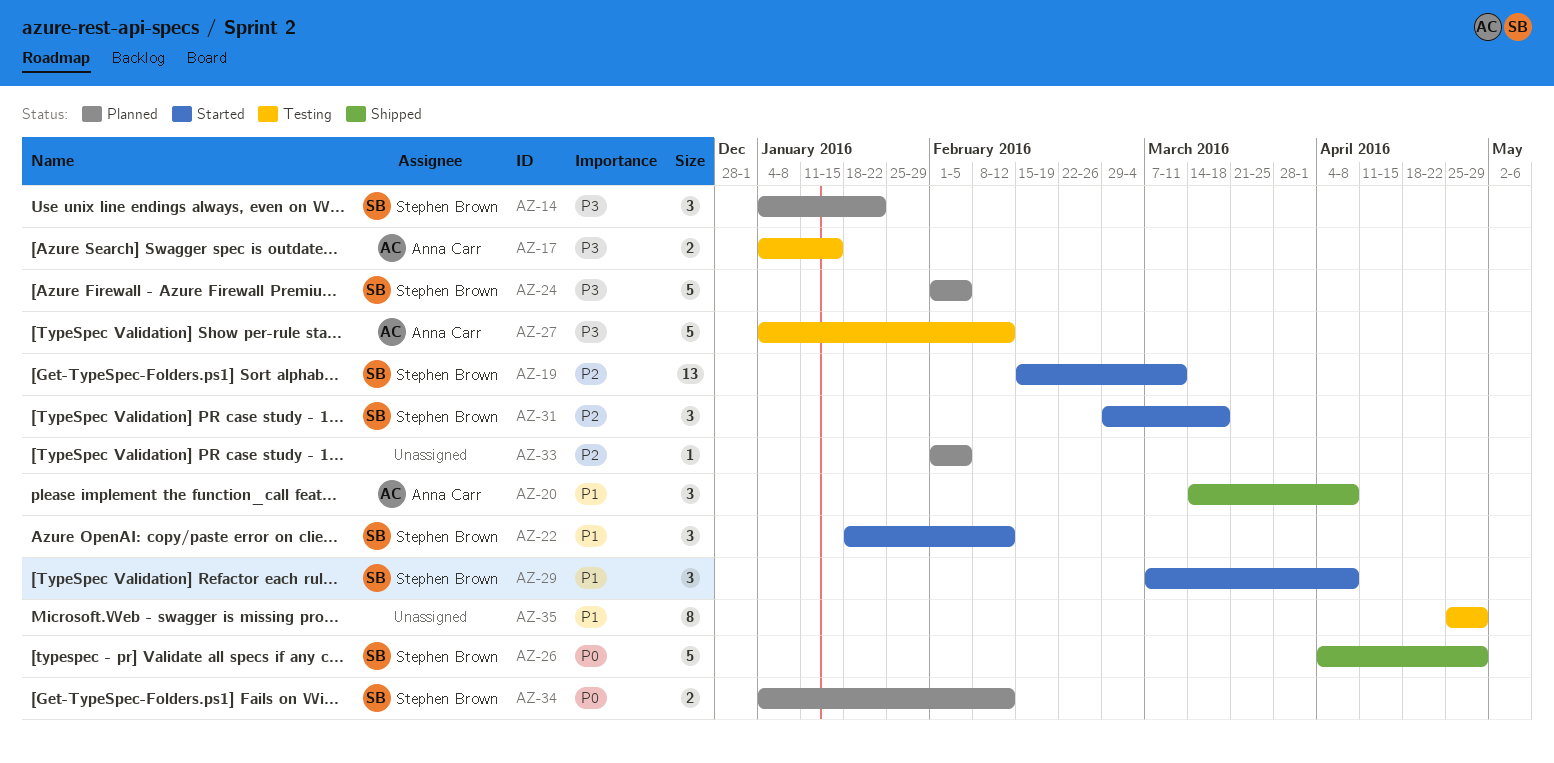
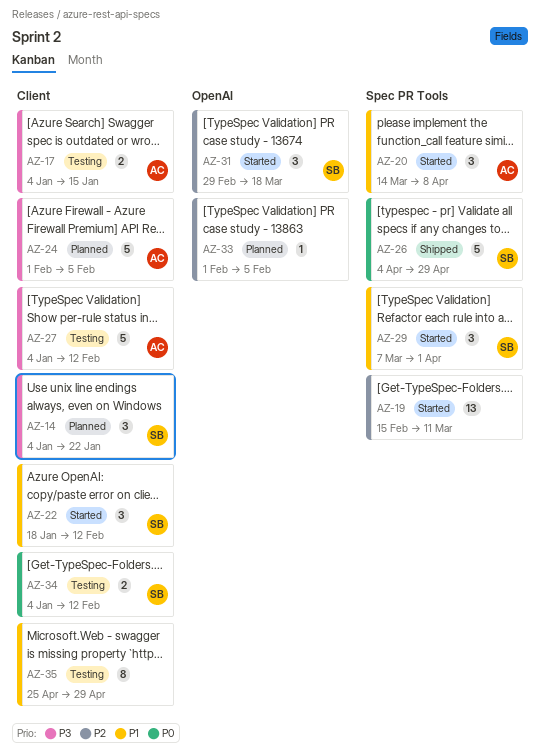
AZ-19, owner: Stephen Brown -> none
AZ-20, status: Shipped -> Started
AZ-24, owner: Stephen Brown -> Anna Carr
AZ-29, due: Apr 8 -> Apr 1
AZ-34, status: Planned -> Testing

